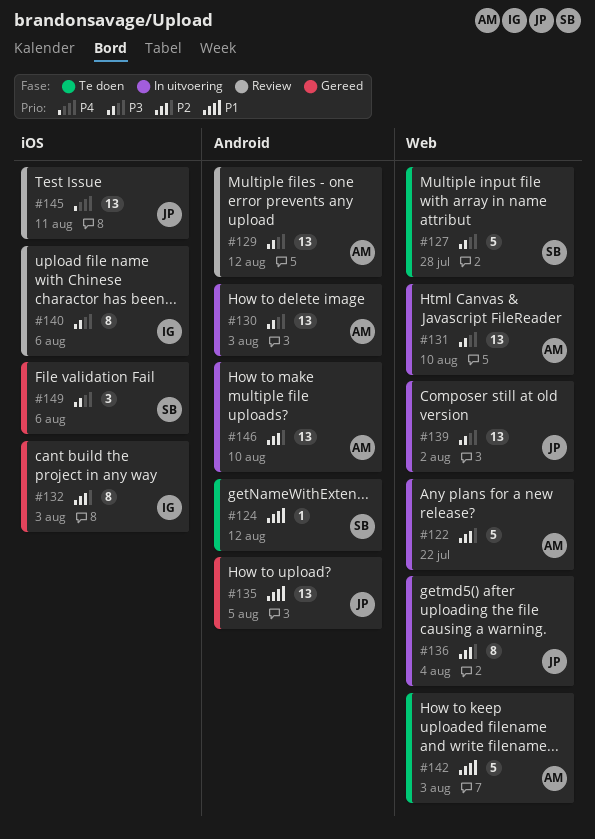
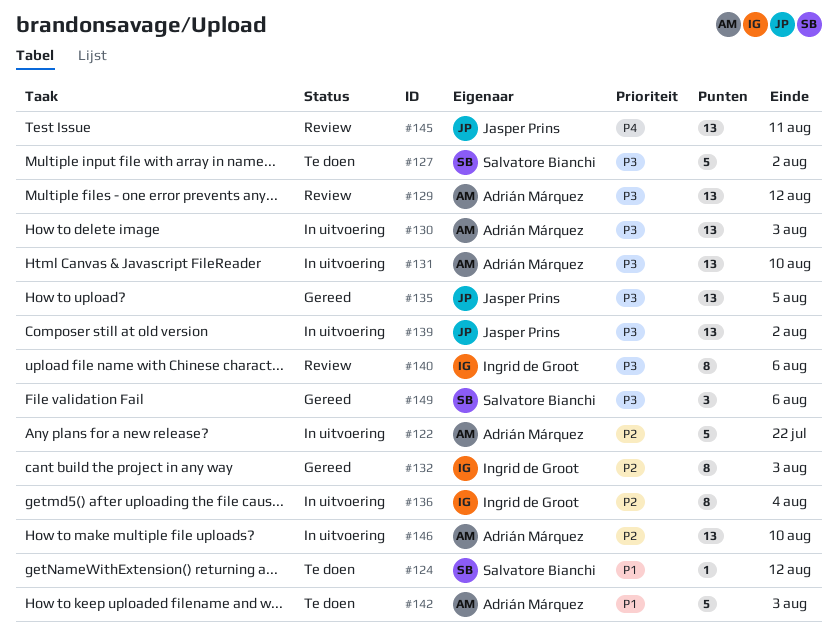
#127, due: Jul 28 -> Aug 2
#135, priority: P1 -> P3
#136, owner: Jasper Prins -> Ingrid de Groot

